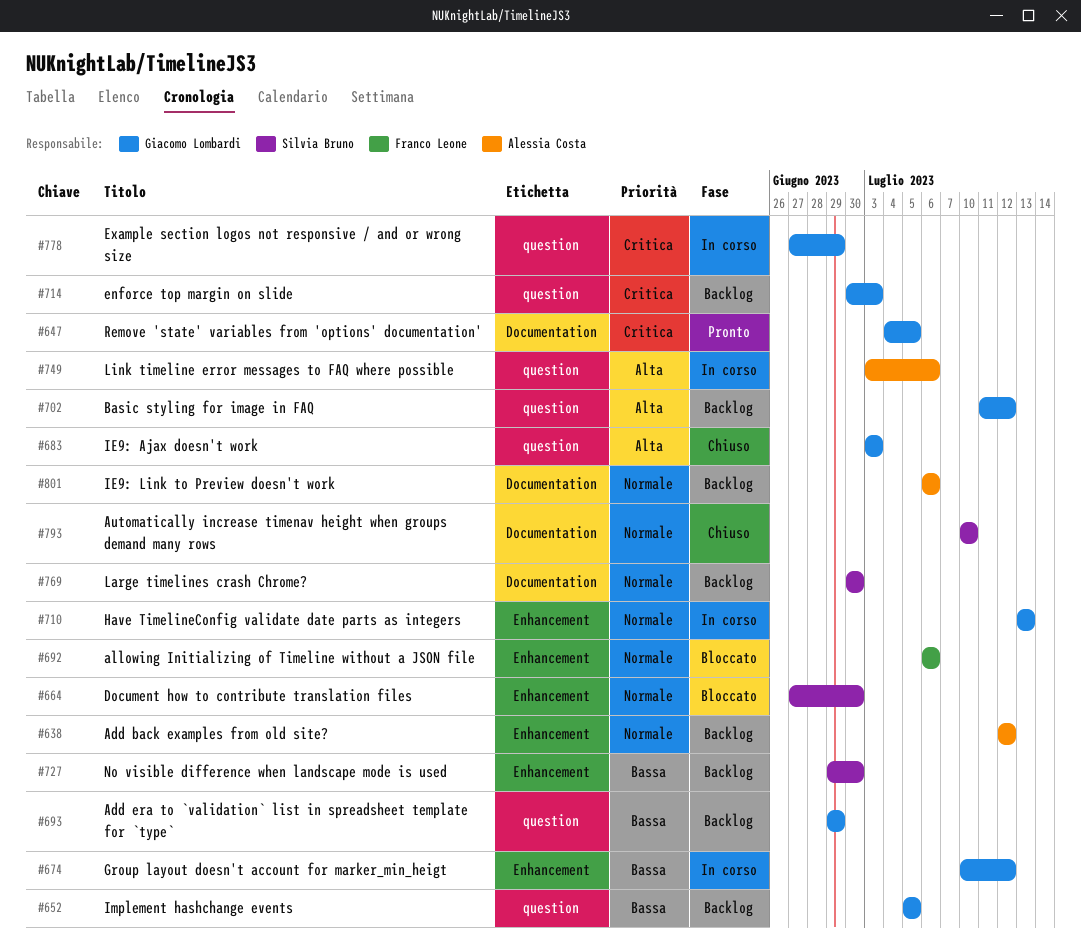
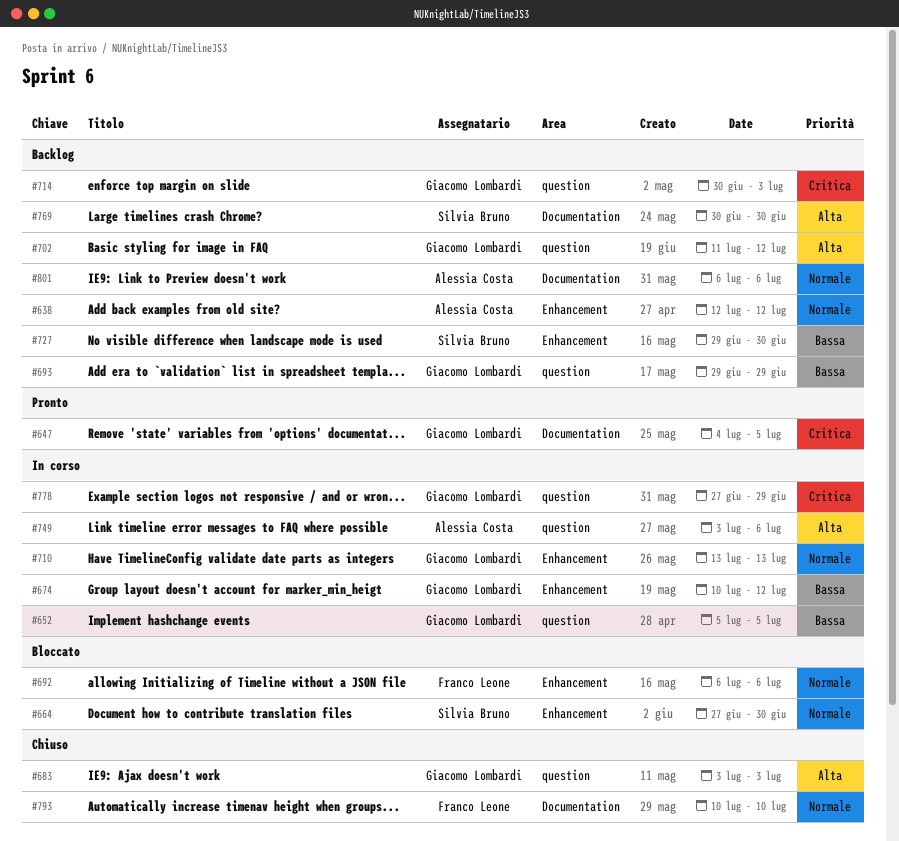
#652, status: Backlog -> In corso
#769, priority: Normale -> Alta
#793, owner: Silvia Bruno -> Franco Leone

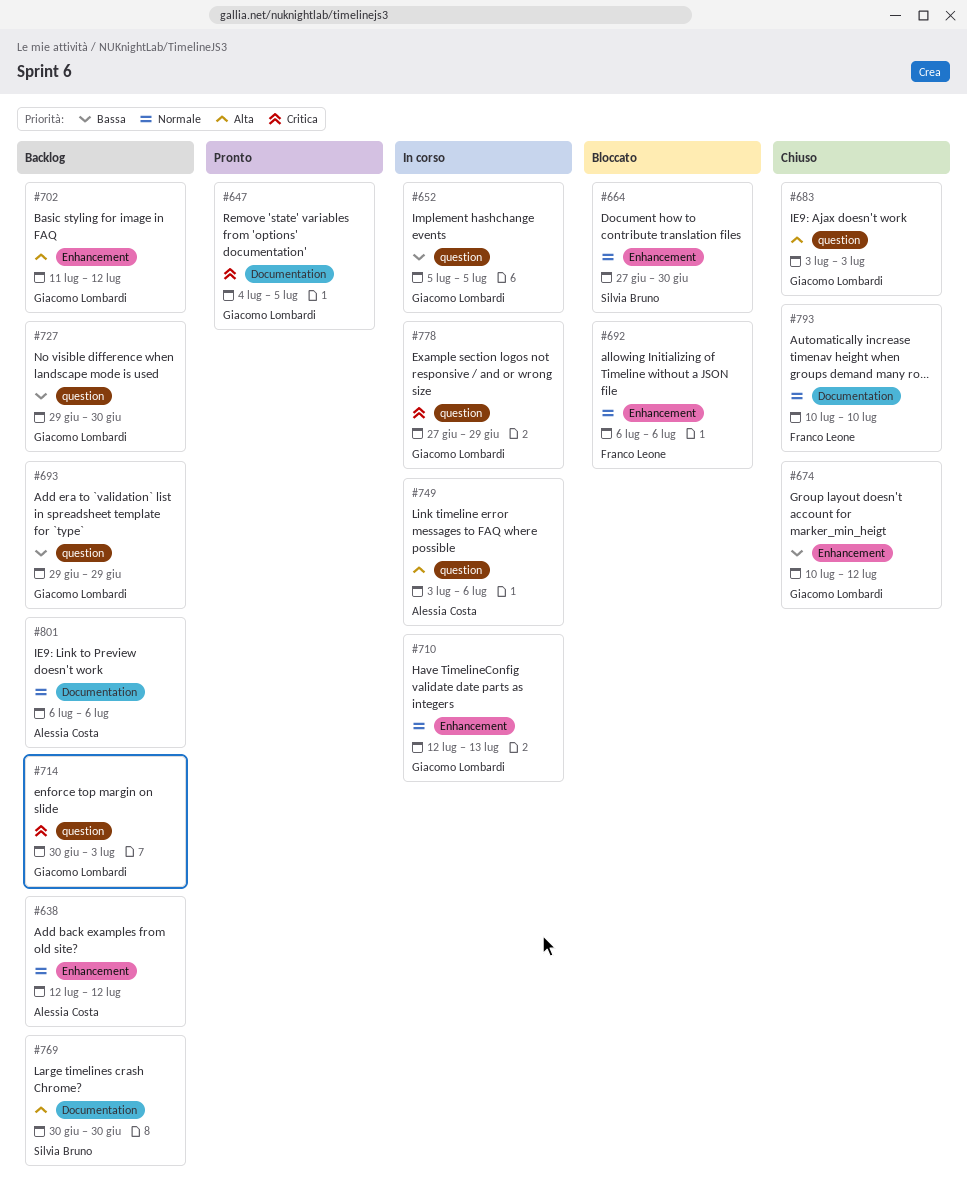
#674, status: In corso -> Chiuso
#702, label: question -> Enhancement
#710, start: Jul 13 -> Jul 12
#727, owner: Silvia Bruno -> Giacomo Lombardi
#727, label: Enhancement -> question

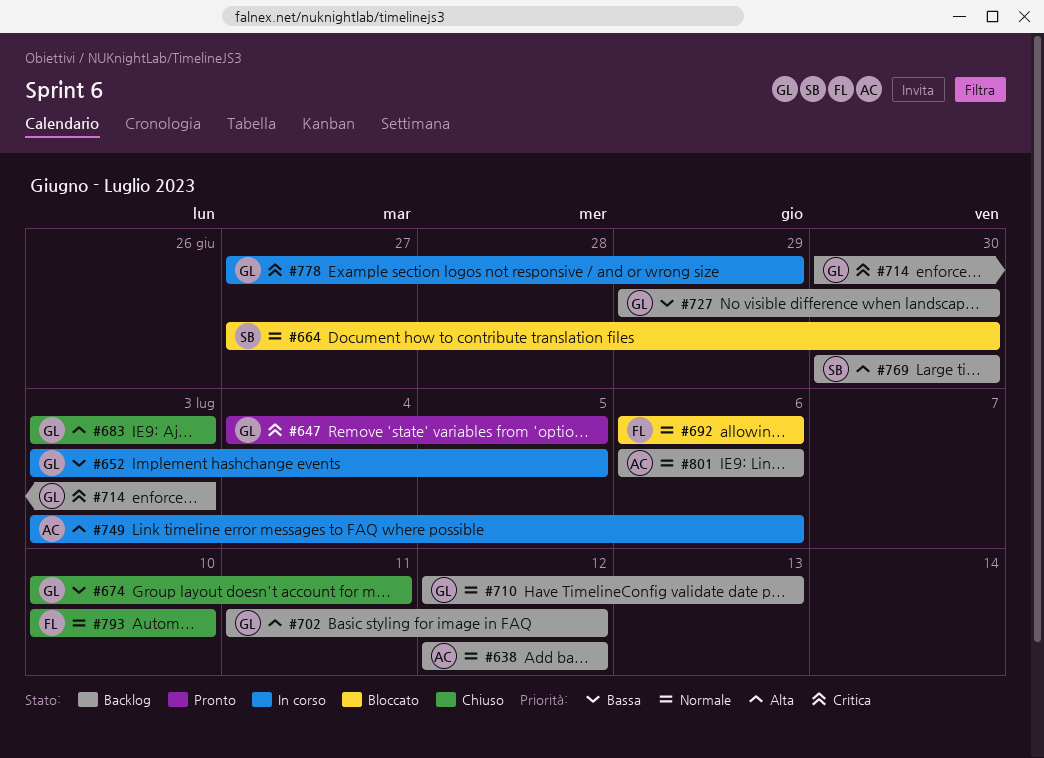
#652, start: Jul 5 -> Jul 3
#674, due: Jul 12 -> Jul 11
#693: present -> none
#710, status: In corso -> Backlog

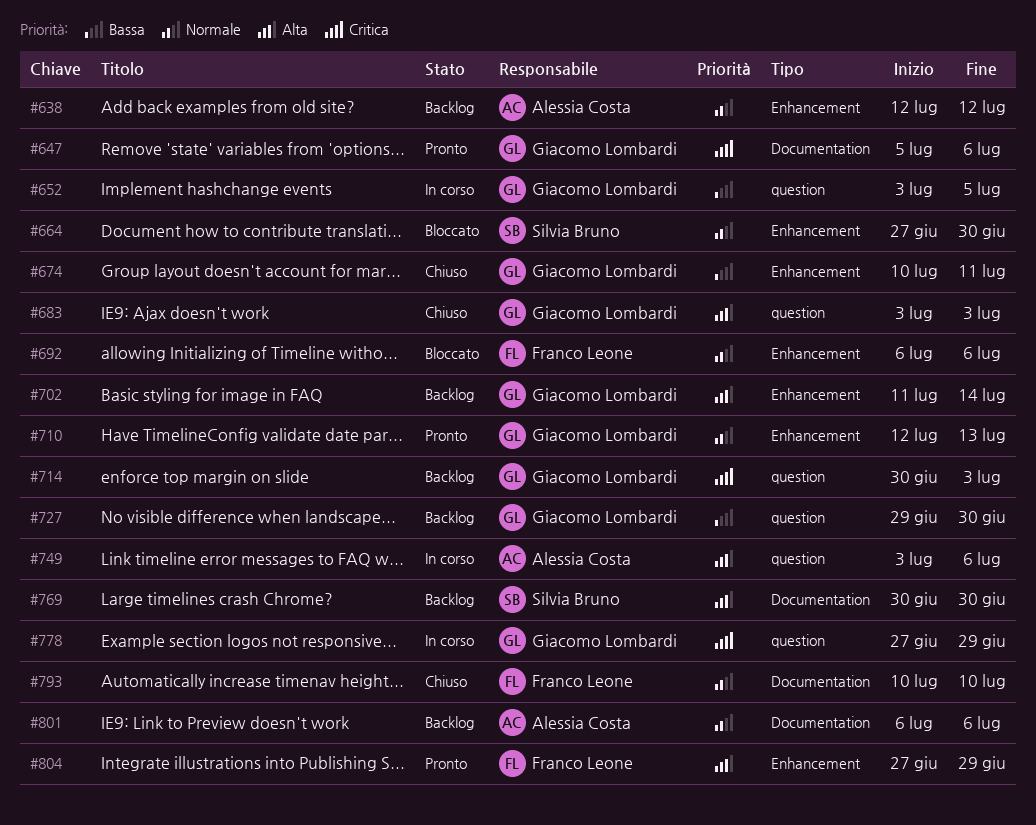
#647, start: Jul 4 -> Jul 5
#647, due: Jul 5 -> Jul 6
#702, due: Jul 12 -> Jul 14
#710, status: Backlog -> Pronto
#804: none -> present

